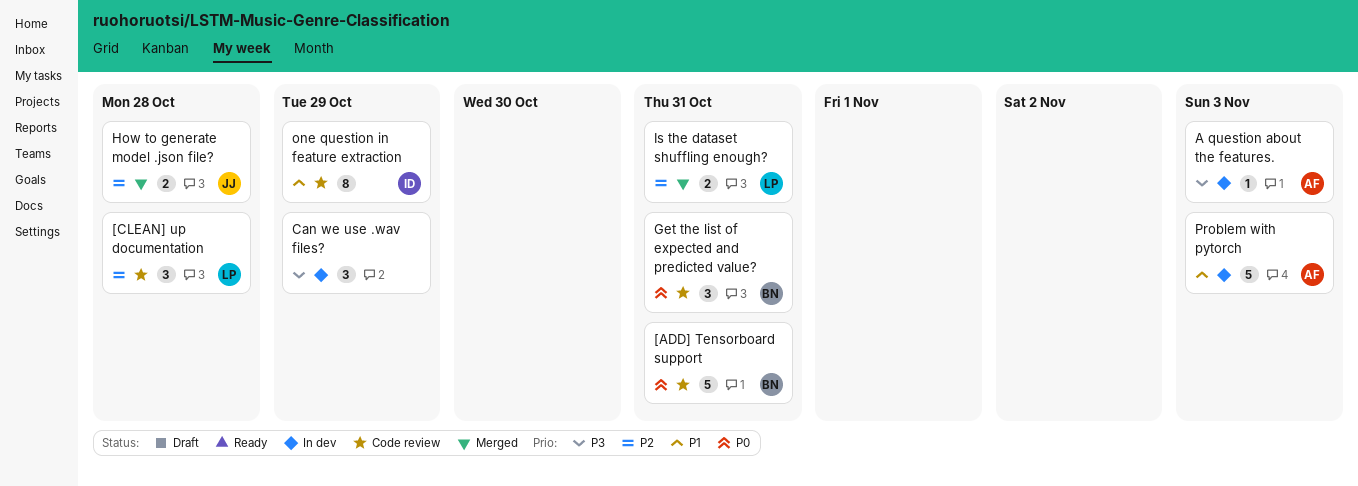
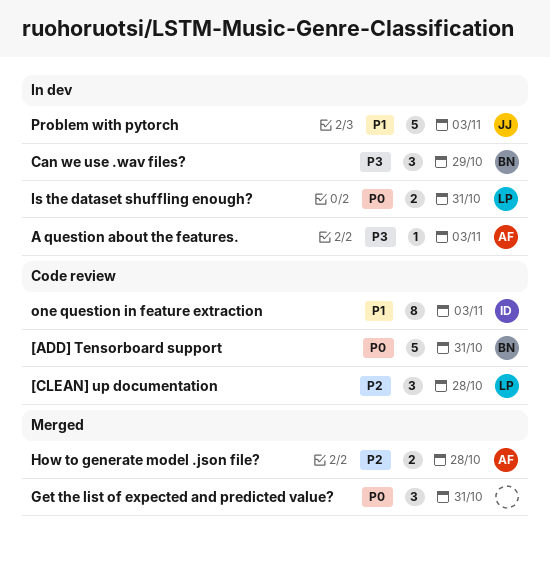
Can we use .wav files?, owner: none -> BN
Get the list of expected and predicted value?, status: Code review -> Merged
Get the list of expected and predicted value?, owner: BN -> none
How to generate model .json file?, owner: JJ -> AF
Is the dataset shuffling enough?, status: Merged -> In dev
Is the dataset shuffling enough?, priority: P2 -> P0
one question in feature extraction, due: Oct 29 -> Nov 3
Problem with pytorch, owner: AF -> JJ

